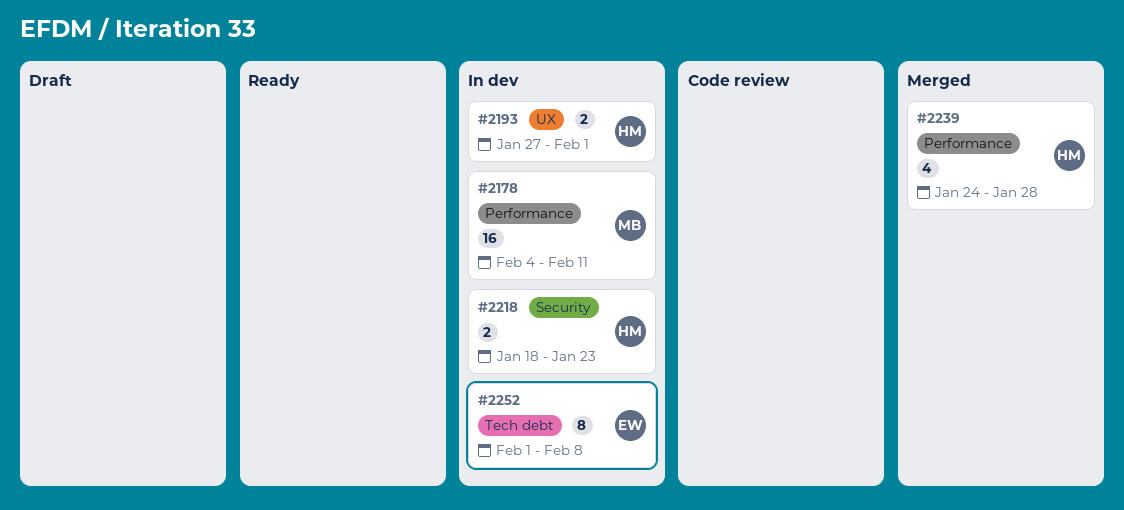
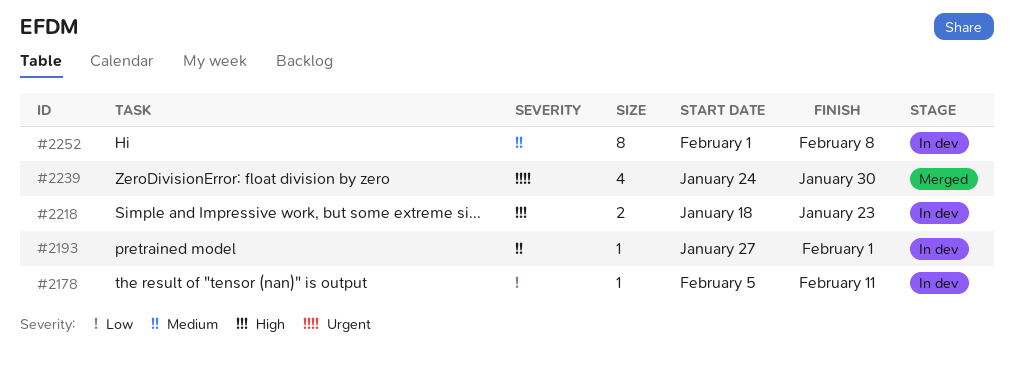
#2178, estimate: 16 -> 1
#2178, start: Feb 4 -> Feb 5
#2193, estimate: 2 -> 1
#2239, due: Jan 28 -> Jan 30

